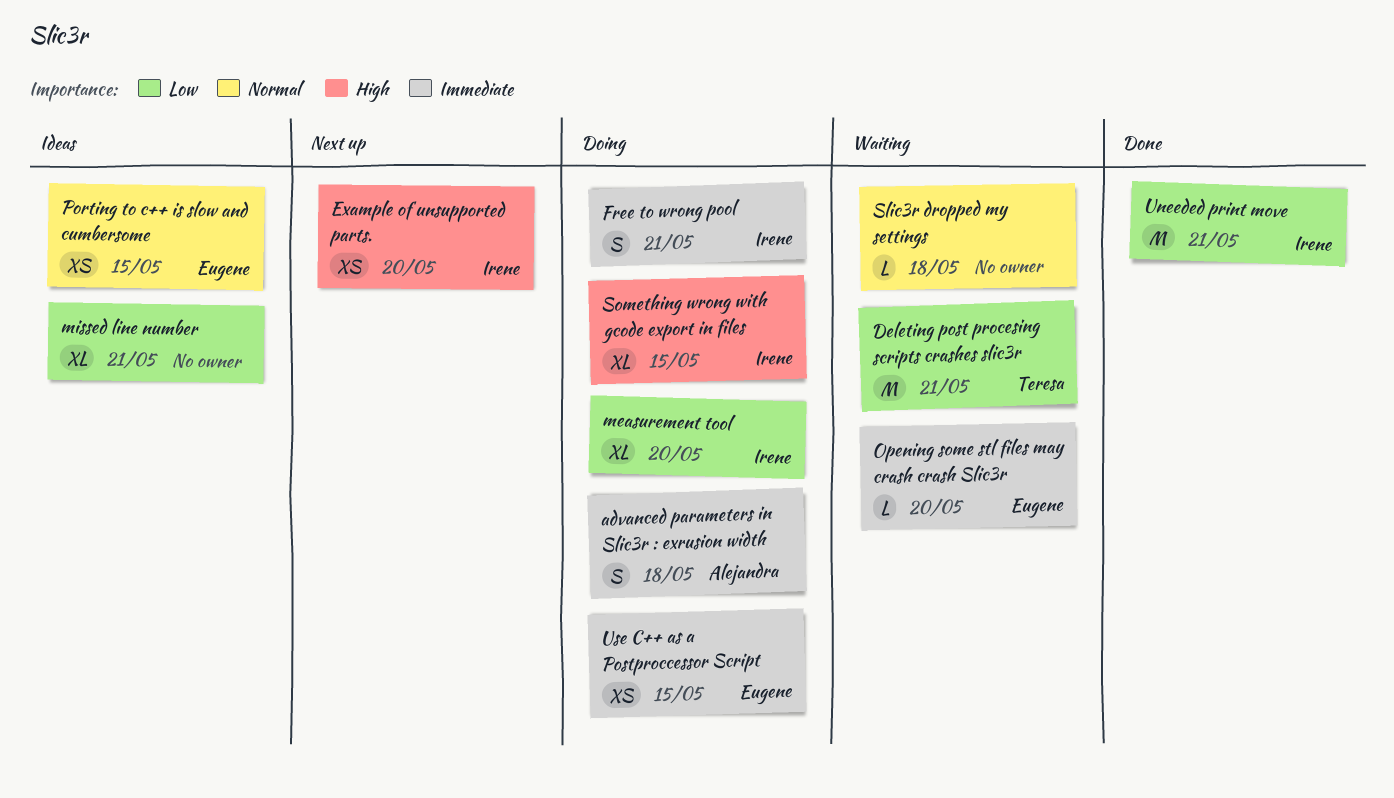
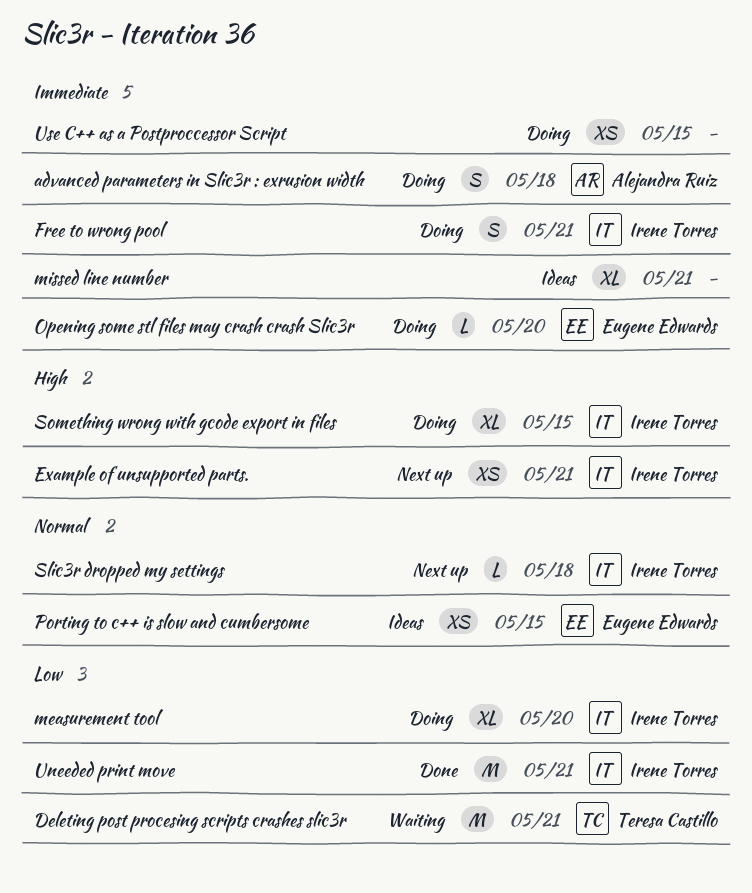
Example of unsupported parts., due: May 20 -> May 21
missed line number, priority: Low -> Immediate
Opening some stl files may crash crash Slic3r, status: Waiting -> Doing
Slic3r dropped my settings, status: Waiting -> Next up
Slic3r dropped my settings, owner: none -> Irene Torres
Use C++ as a Postproccessor Script, owner: Eugene Edwards -> none

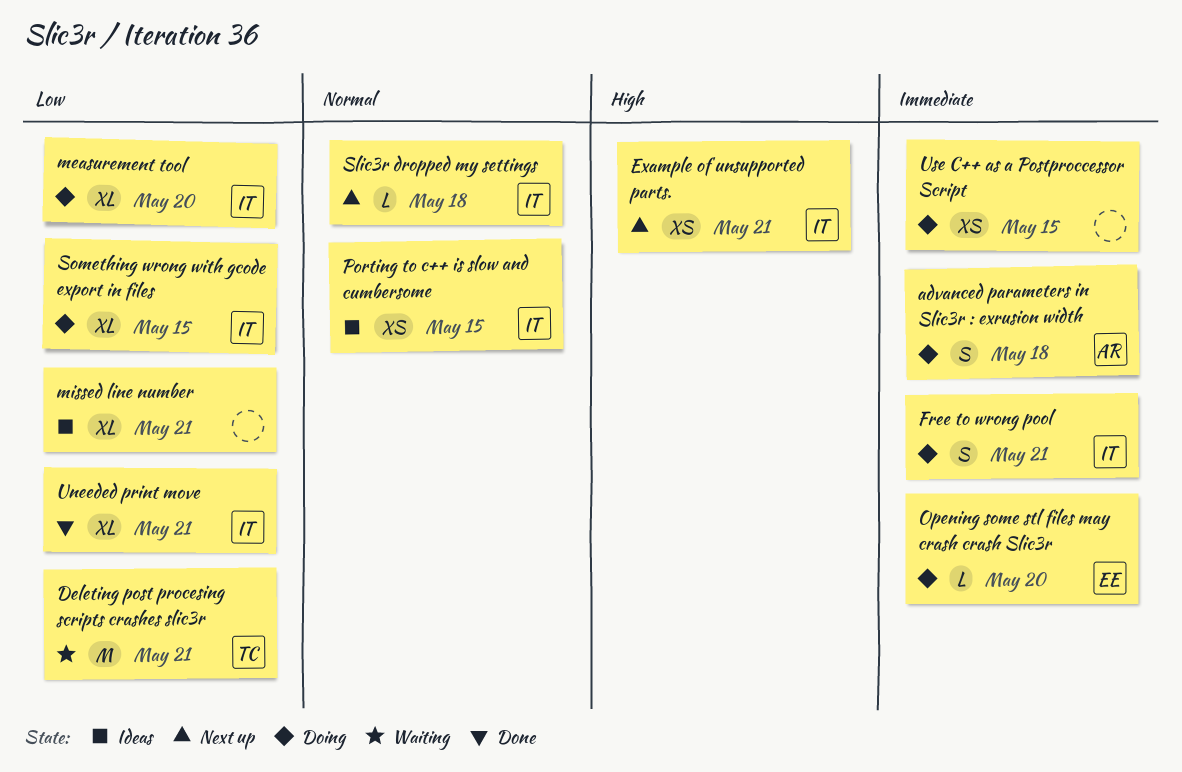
missed line number, priority: Immediate -> Low
Porting to c++ is slow and cumbersome, owner: Eugene Edwards -> Irene Torres
Something wrong with gcode export in files, priority: High -> Low
Uneeded print move, estimate: M -> XL

